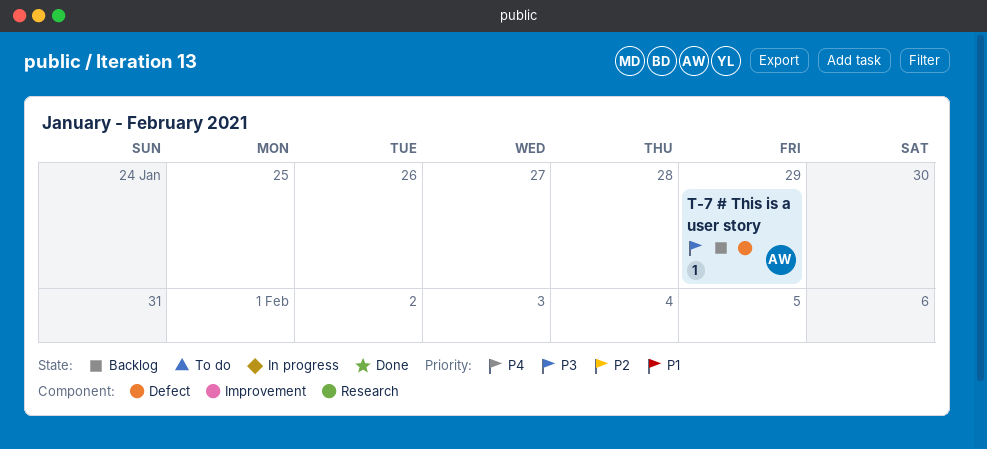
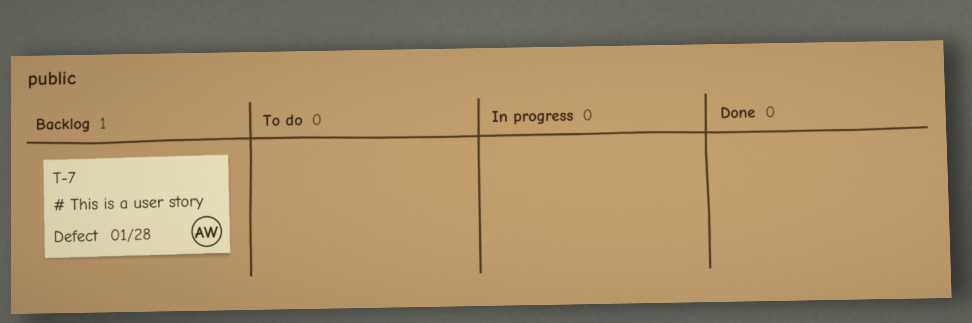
T-7, due: Jan 29 -> Jan 28

